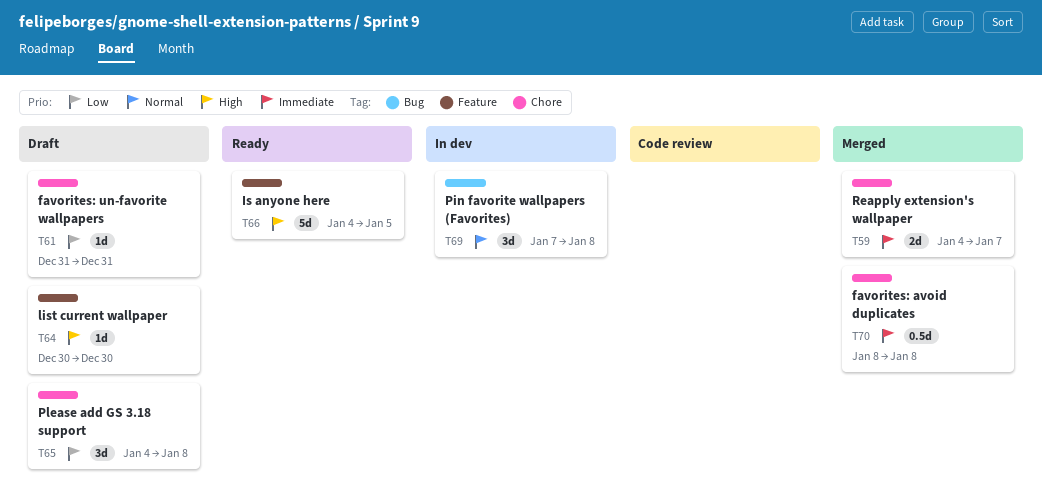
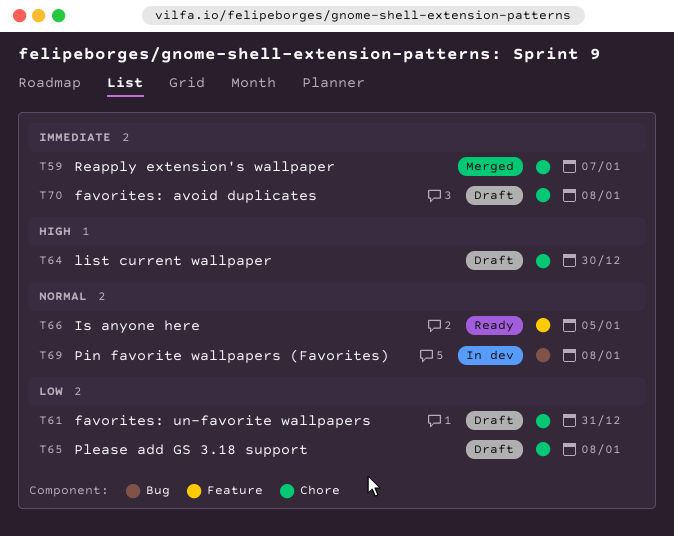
T64, label: Feature -> Chore
T66, priority: High -> Normal
T70, status: Merged -> Draft

